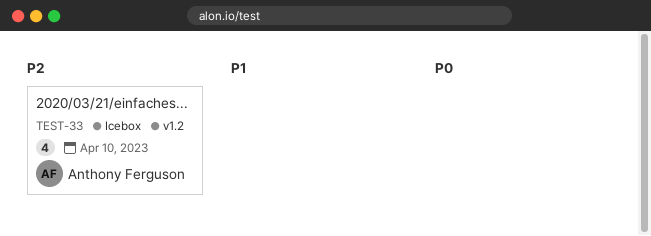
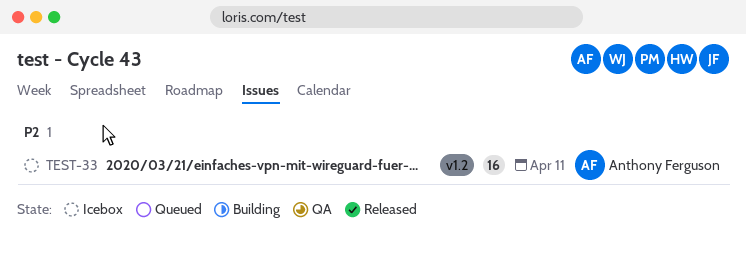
TEST-33, estimate: 4 -> 16
TEST-33, due: Apr 10 -> Apr 11

